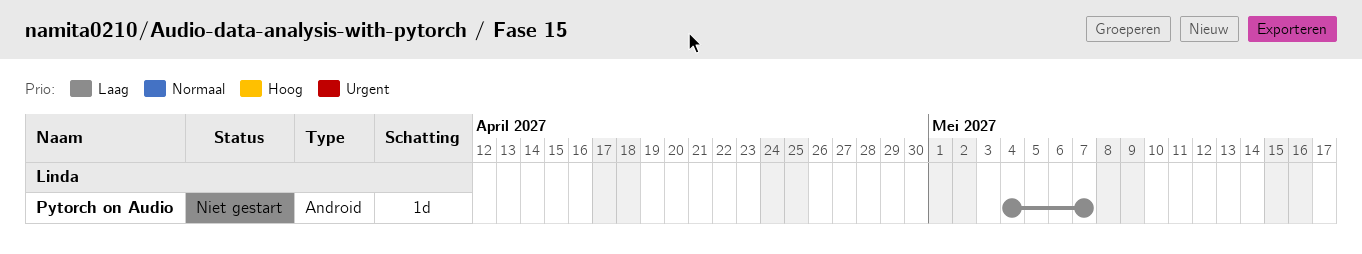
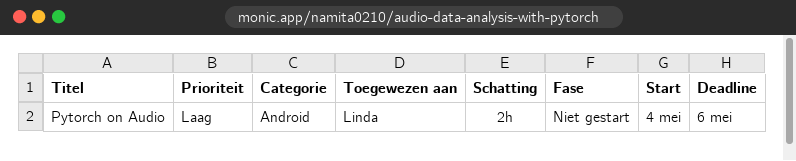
Pytorch on Audio, estimate: 1d -> 2h
Pytorch on Audio, due: May 7 -> May 6

